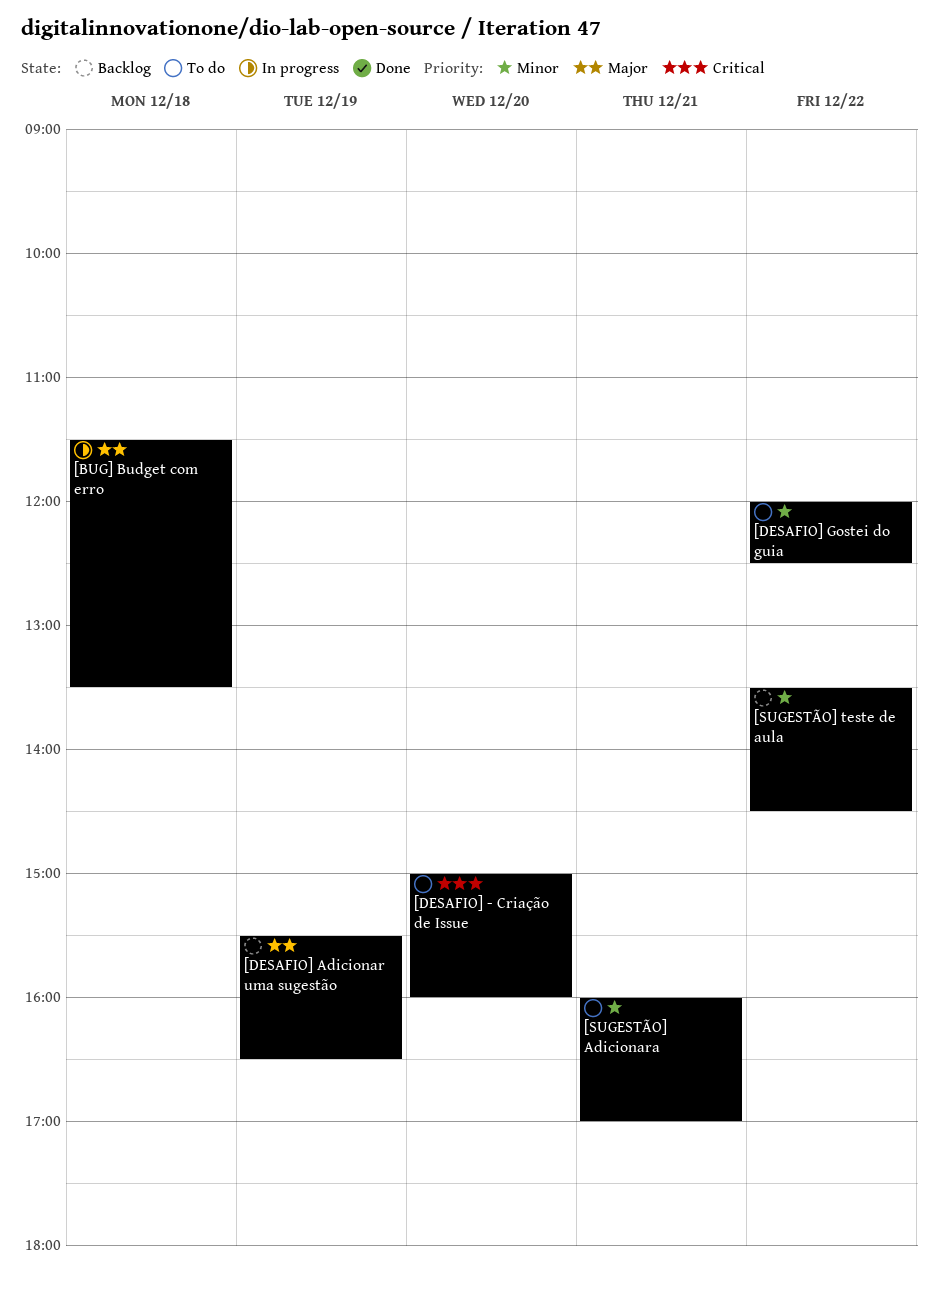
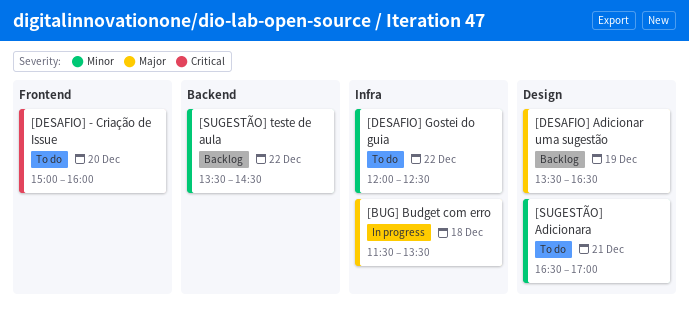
[DESAFIO] Adicionar uma sugestão, begins: 15:30 -> 13:30
[SUGESTÃO] Adicionara, begins: 16:00 -> 16:30

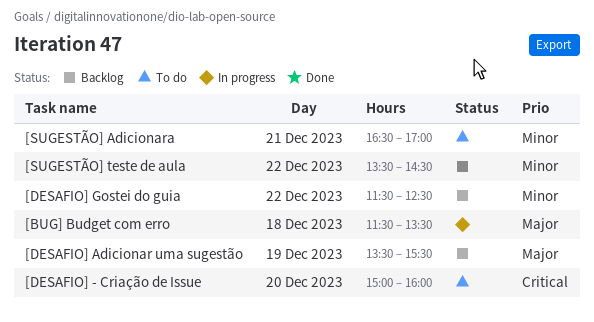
[DESAFIO] Adicionar uma sugestão, ends: 16:30 -> 15:30
[DESAFIO] Gostei do guia, status: To do -> Backlog
[DESAFIO] Gostei do guia, begins: 12:00 -> 11:30

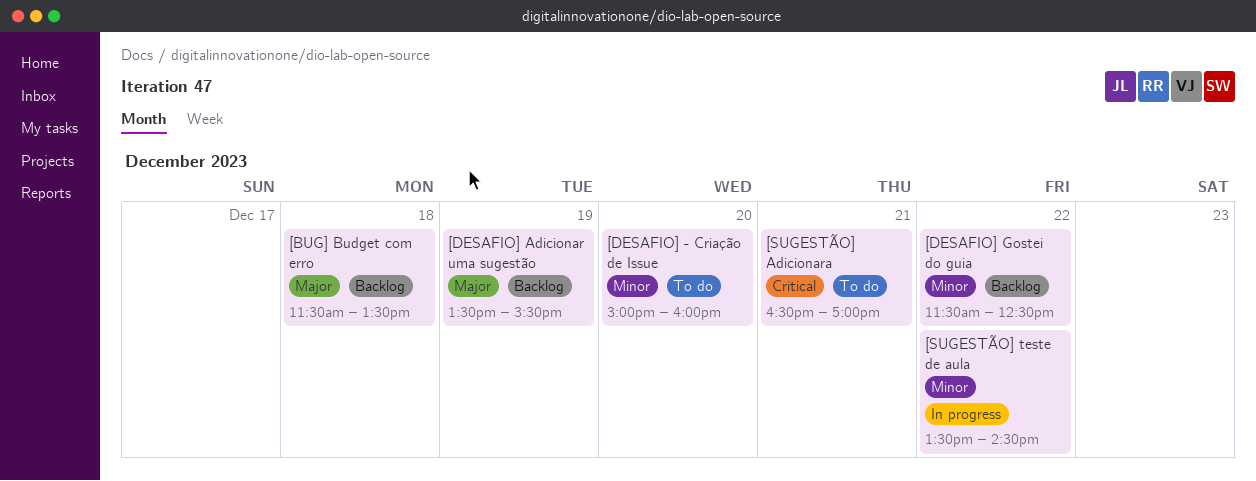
[BUG] Budget com erro, status: In progress -> Backlog
[DESAFIO] - Criação de Issue, priority: Critical -> Minor
[SUGESTÃO] Adicionara, priority: Minor -> Critical
[SUGESTÃO] teste de aula, status: Backlog -> In progress

